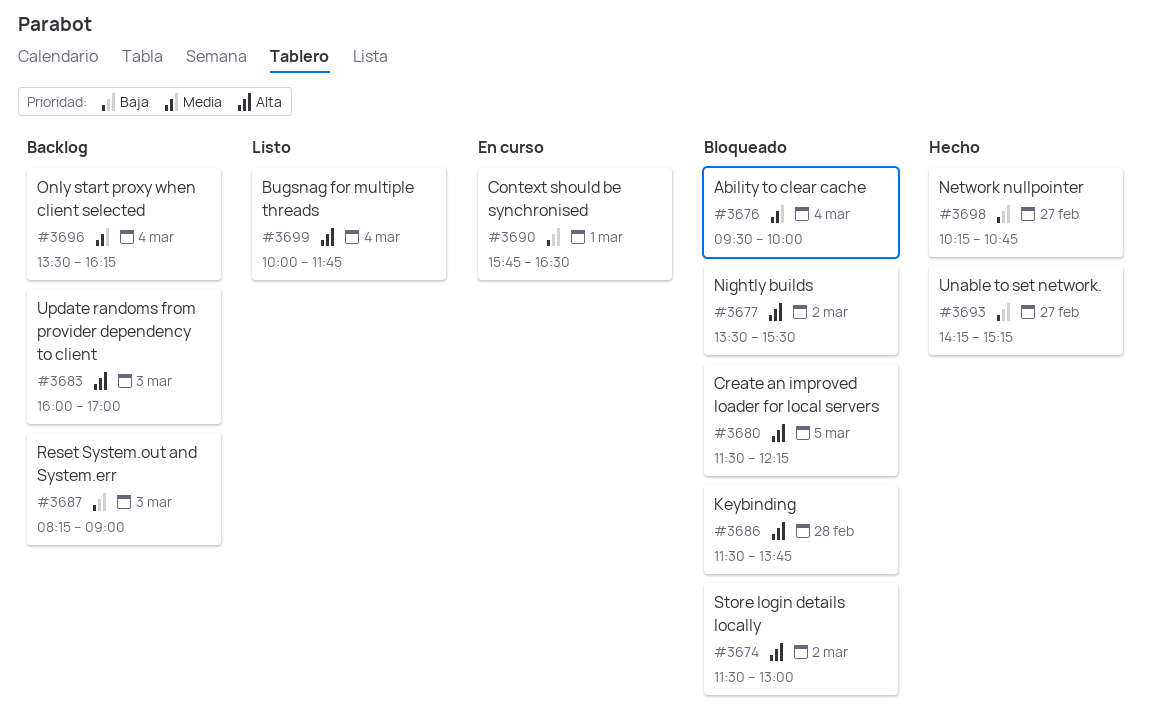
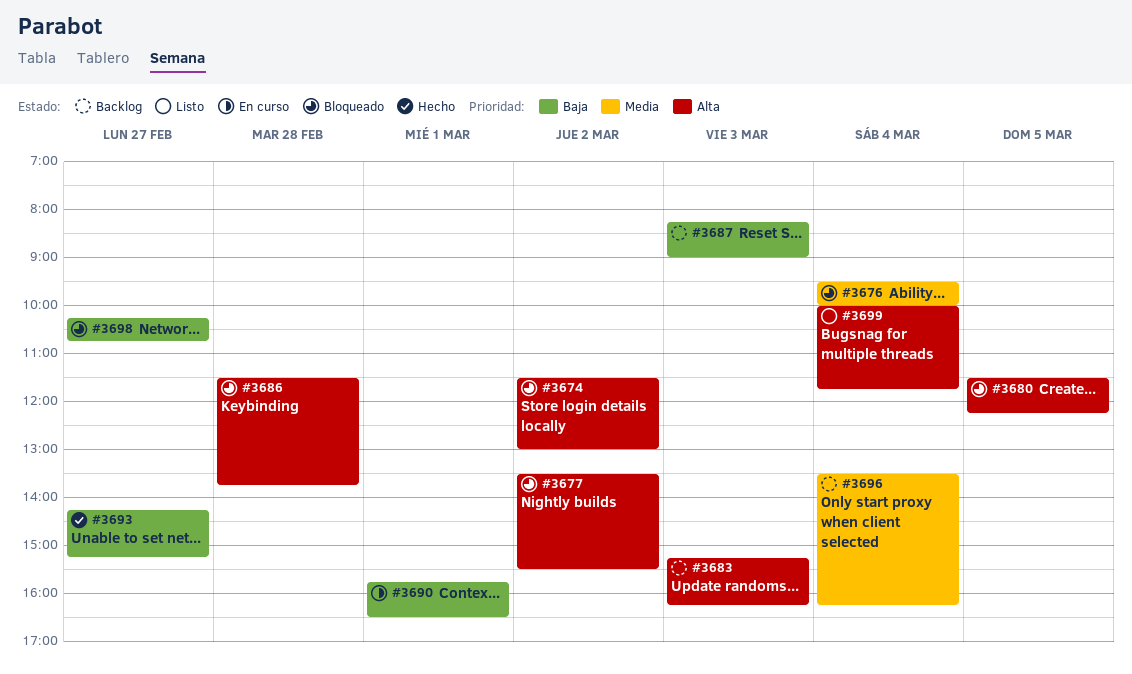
#3683, begins: 16:00 -> 15:15
#3683, ends: 17:00 -> 16:15
#3698, status: Hecho -> Bloqueado

